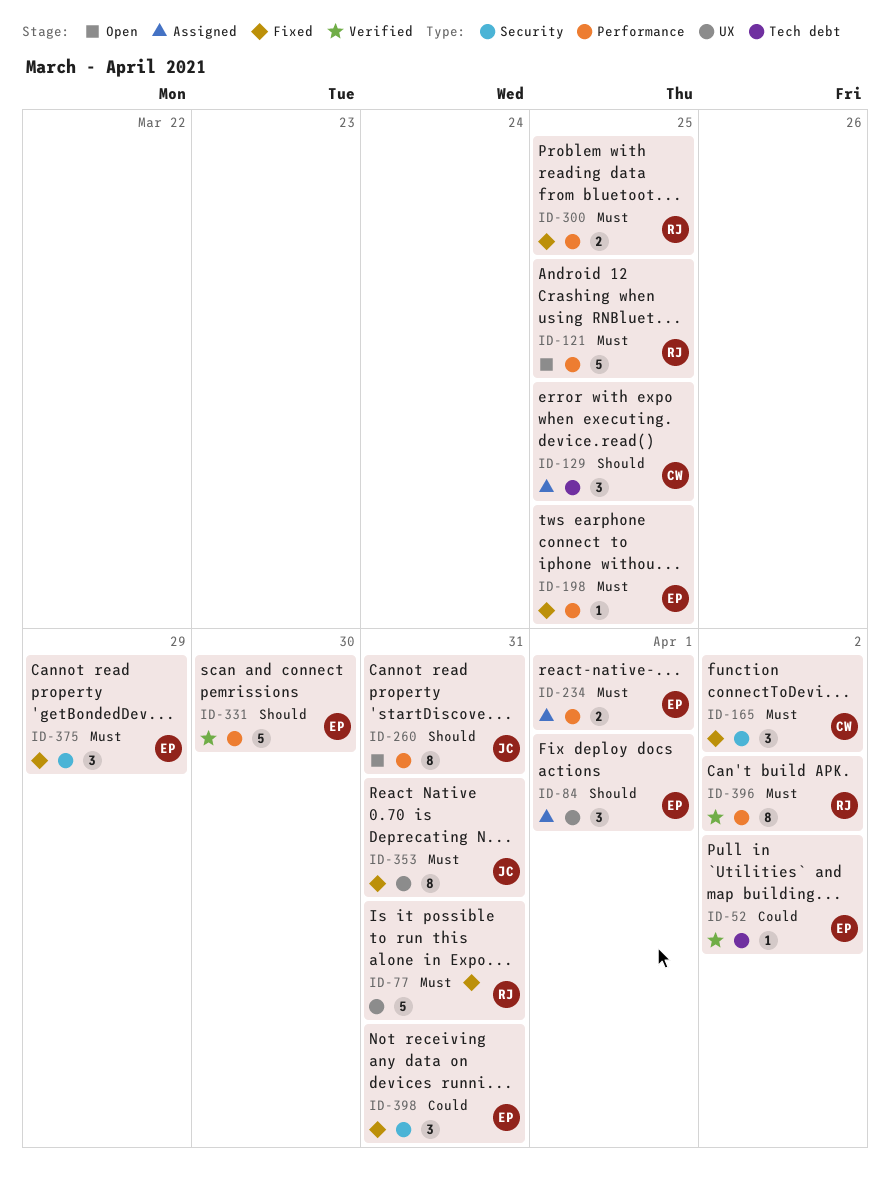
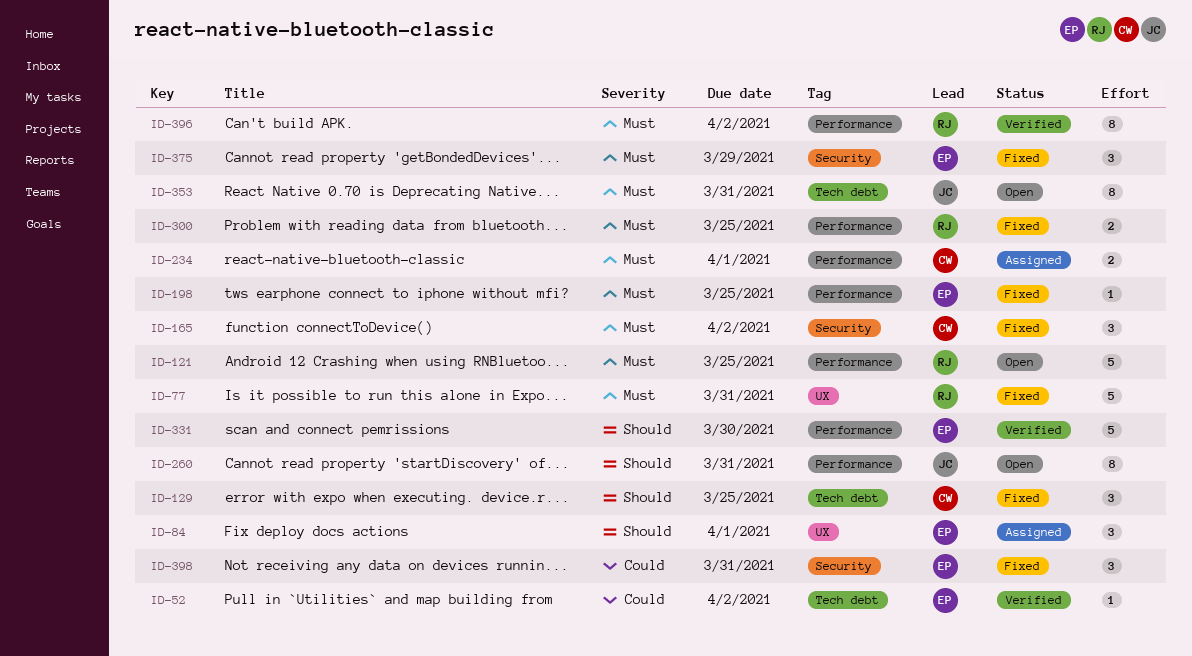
ID-129, status: Assigned -> Fixed
ID-234, owner: EP -> CW
ID-353, status: Fixed -> Open
ID-353, label: UX -> Tech debt

